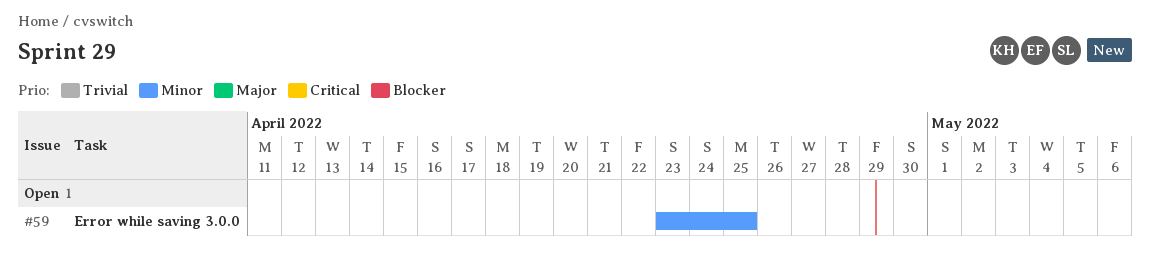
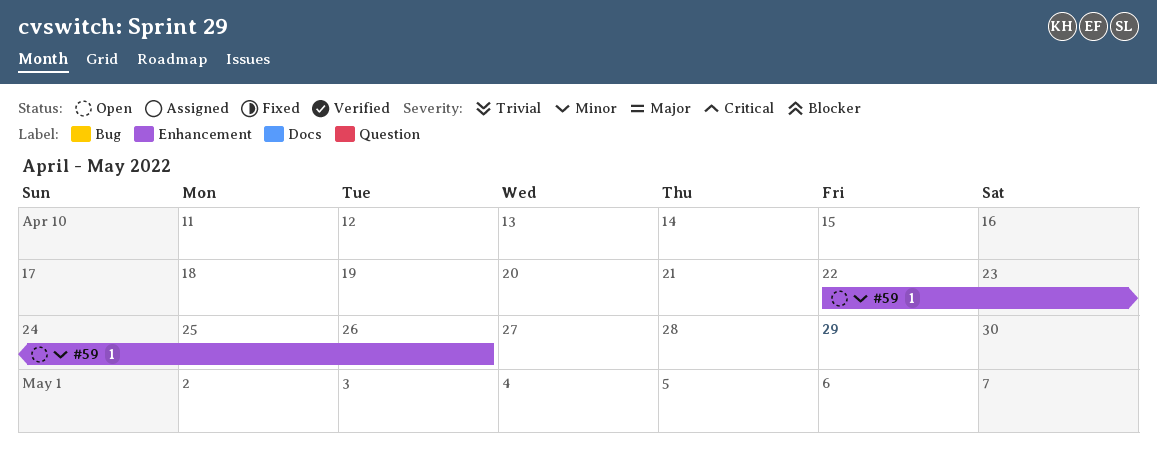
#59, start: Apr 23 -> Apr 22
#59, due: Apr 25 -> Apr 26

